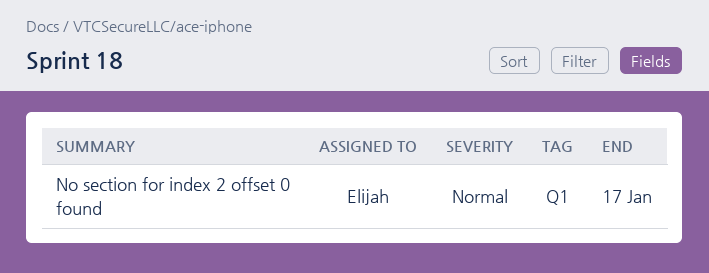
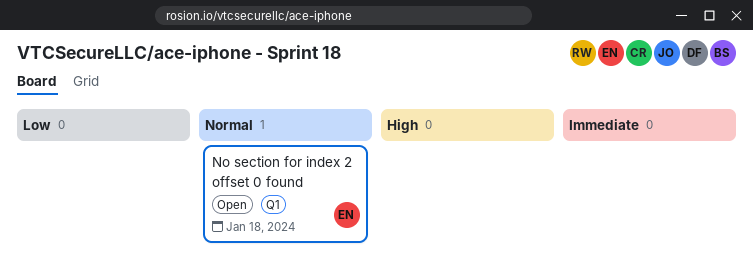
No section for index 2 offset 0 found, due: Jan 17 -> Jan 18

